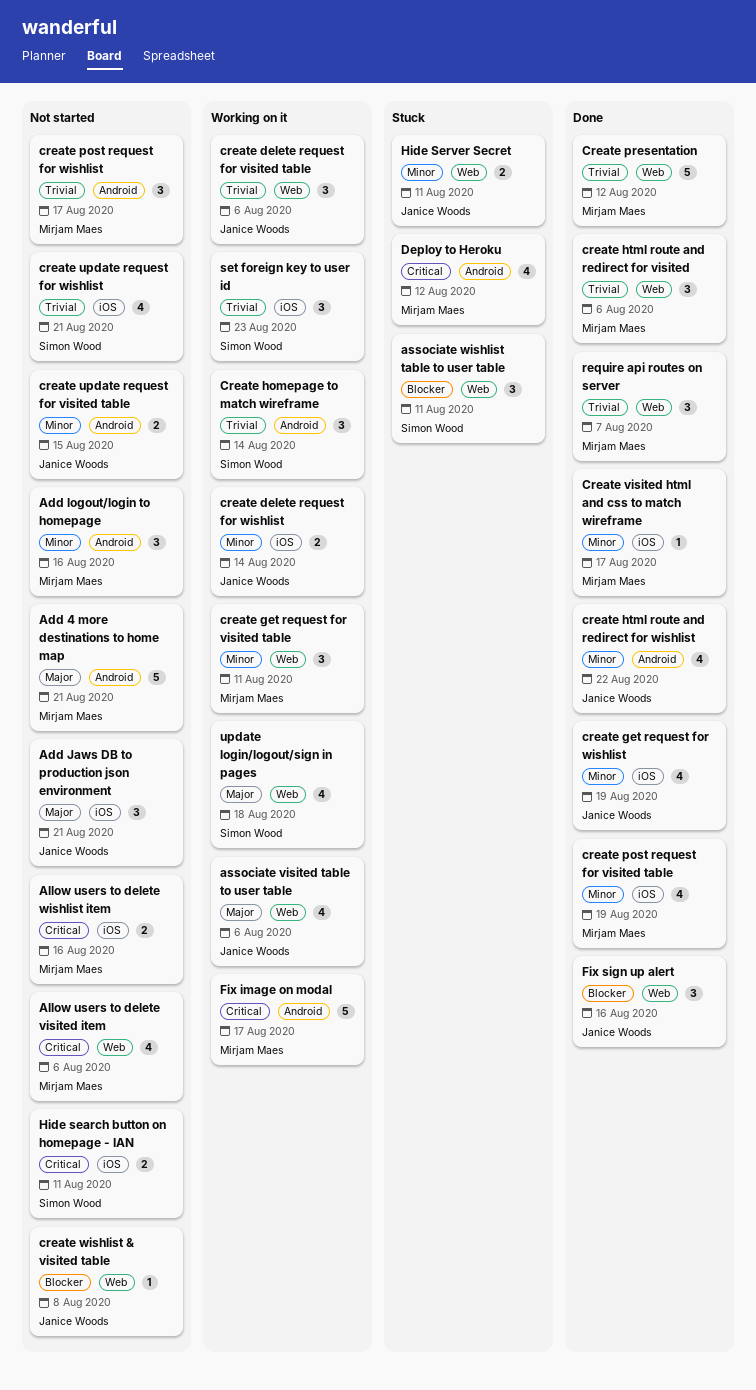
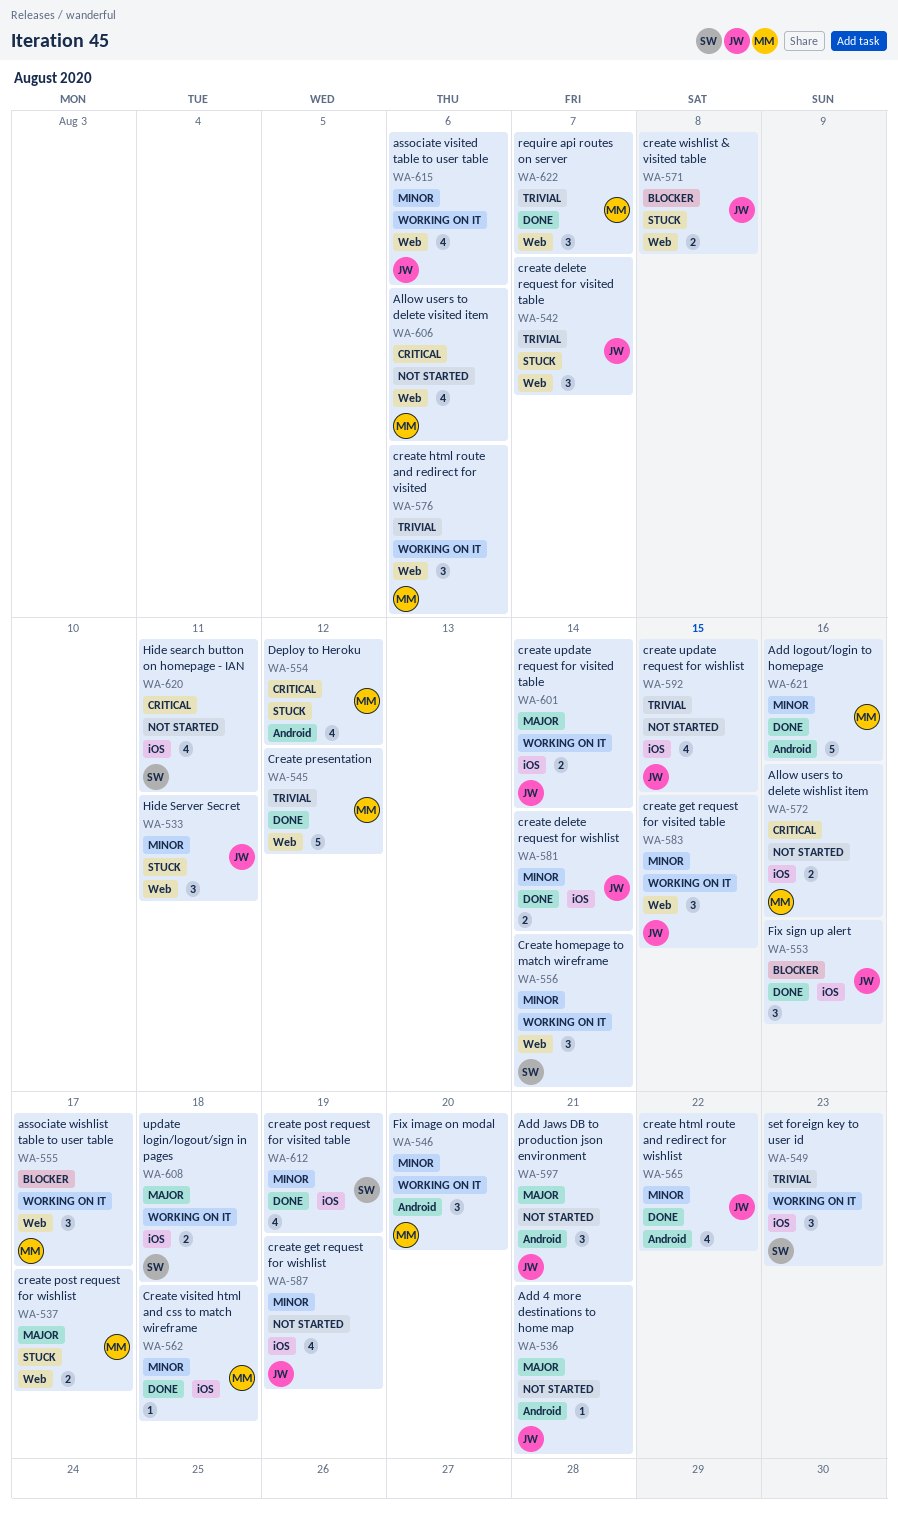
Add 4 more destinations to home map, owner: Mirjam Maes -> Janice Woods
Add 4 more destinations to home map, estimate: 5 -> 1
Add Jaws DB to production json environment, label: iOS -> Android
Add logout/login to homepage, status: Not started -> Done
Add logout/login to homepage, estimate: 3 -> 5
associate visited table to user table, priority: Major -> Minor
associate wishlist table to user table, status: Stuck -> Working on it
associate wishlist table to user table, owner: Simon Wood -> Mirjam Maes
associate wishlist table to user table, due: Aug 11 -> Aug 17
create delete request for visited table, status: Working on it -> Stuck
create delete request for visited table, due: Aug 6 -> Aug 7
create delete request for wishlist, status: Working on it -> Done
create get request for visited table, owner: Mirjam Maes -> Janice Woods
create get request for visited table, due: Aug 11 -> Aug 15
create get request for wishlist, status: Done -> Not started
Create homepage to match wireframe, priority: Trivial -> Minor
Create homepage to match wireframe, label: Android -> Web
create html route and redirect for visited, status: Done -> Working on it
create post request for visited table, owner: Mirjam Maes -> Simon Wood
create post request for wishlist, status: Not started -> Stuck
create post request for wishlist, priority: Trivial -> Major
create post request for wishlist, label: Android -> Web
create post request for wishlist, estimate: 3 -> 2
create update request for visited table, status: Not started -> Working on it
create update request for visited table, priority: Minor -> Major
create update request for visited table, label: Android -> iOS
create update request for visited table, due: Aug 15 -> Aug 14
create update request for wishlist, owner: Simon Wood -> Janice Woods
create update request for wishlist, due: Aug 21 -> Aug 15
Create visited html and css to match wireframe, due: Aug 17 -> Aug 18
create wishlist & visited table, status: Not started -> Stuck
create wishlist & visited table, estimate: 1 -> 2
Fix image on modal, priority: Critical -> Minor
Fix image on modal, estimate: 5 -> 3
Fix image on modal, due: Aug 17 -> Aug 20
Fix sign up alert, label: Web -> iOS
Hide search button on homepage - IAN, estimate: 2 -> 4
Hide Server Secret, estimate: 2 -> 3
update login/logout/sign in pages, label: Web -> iOS
update login/logout/sign in pages, estimate: 4 -> 2

